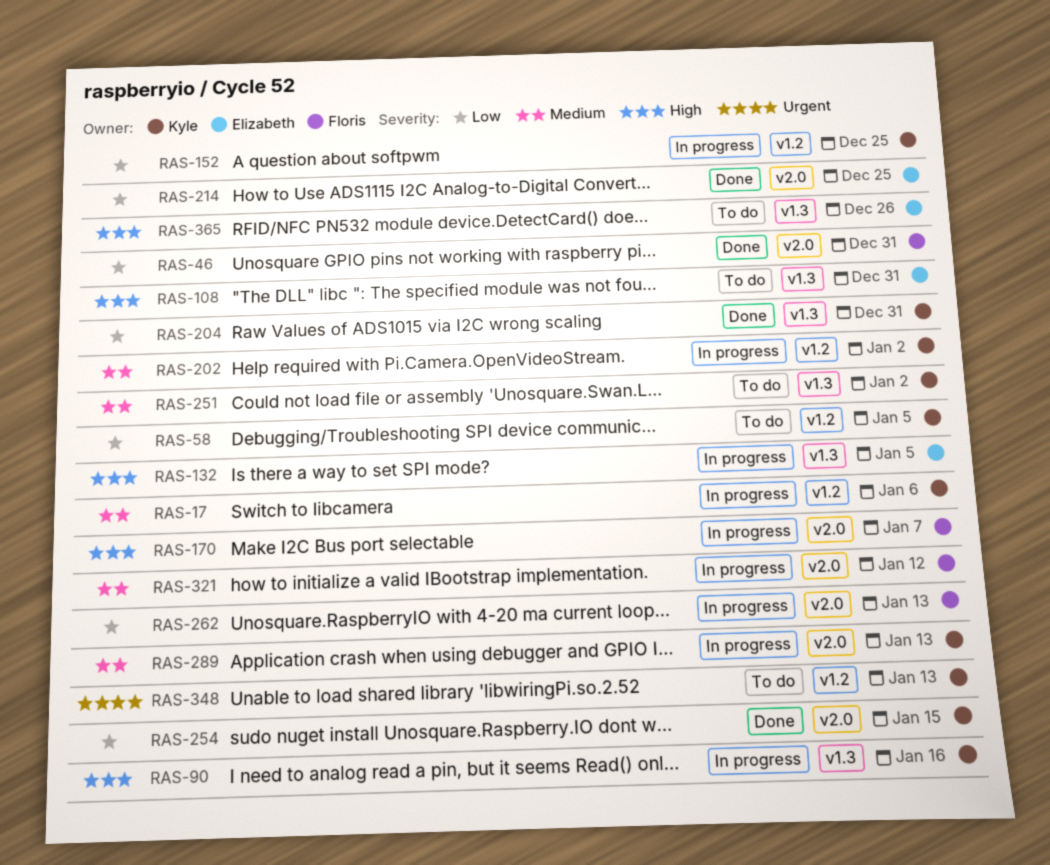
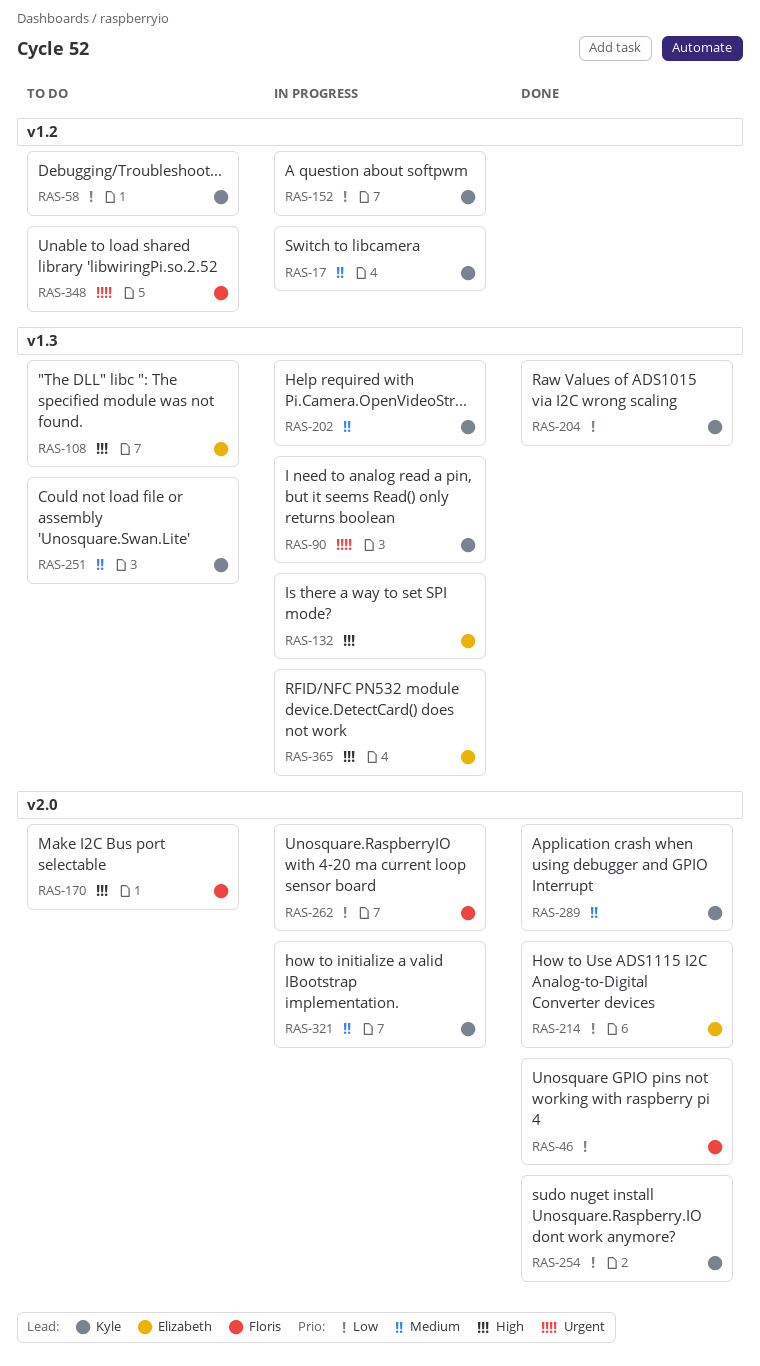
RAS-90, priority: High -> Urgent
RAS-170, status: In progress -> To do
RAS-202, label: v1.2 -> v1.3
RAS-289, status: In progress -> Done
RAS-321, owner: Floris -> Kyle
RAS-348, owner: Kyle -> Floris
RAS-365, status: To do -> In progress

